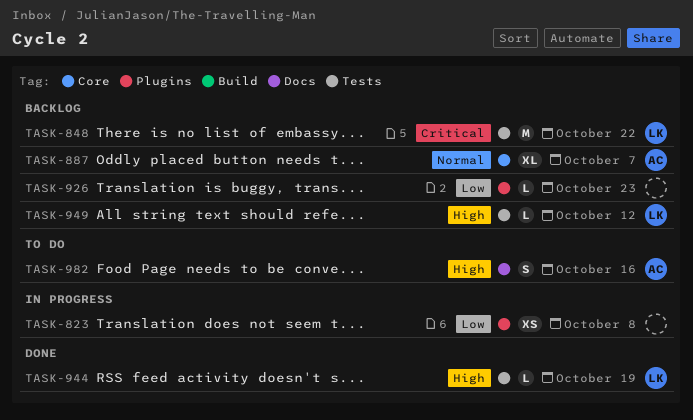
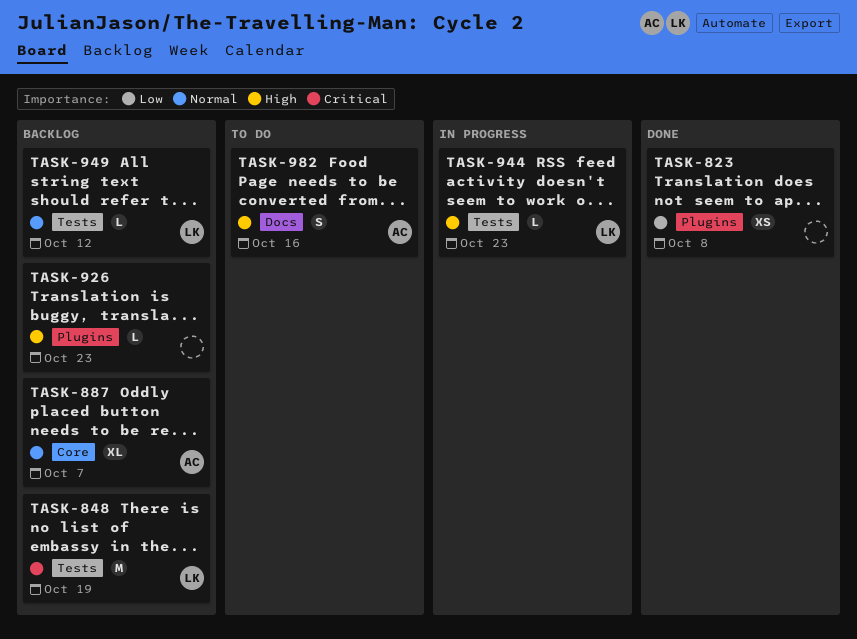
TASK-823, status: In progress -> Done
TASK-848, due: Oct 22 -> Oct 19
TASK-926, priority: Low -> High
TASK-944, status: Done -> In progress
TASK-944, due: Oct 19 -> Oct 23
TASK-949, priority: High -> Normal

